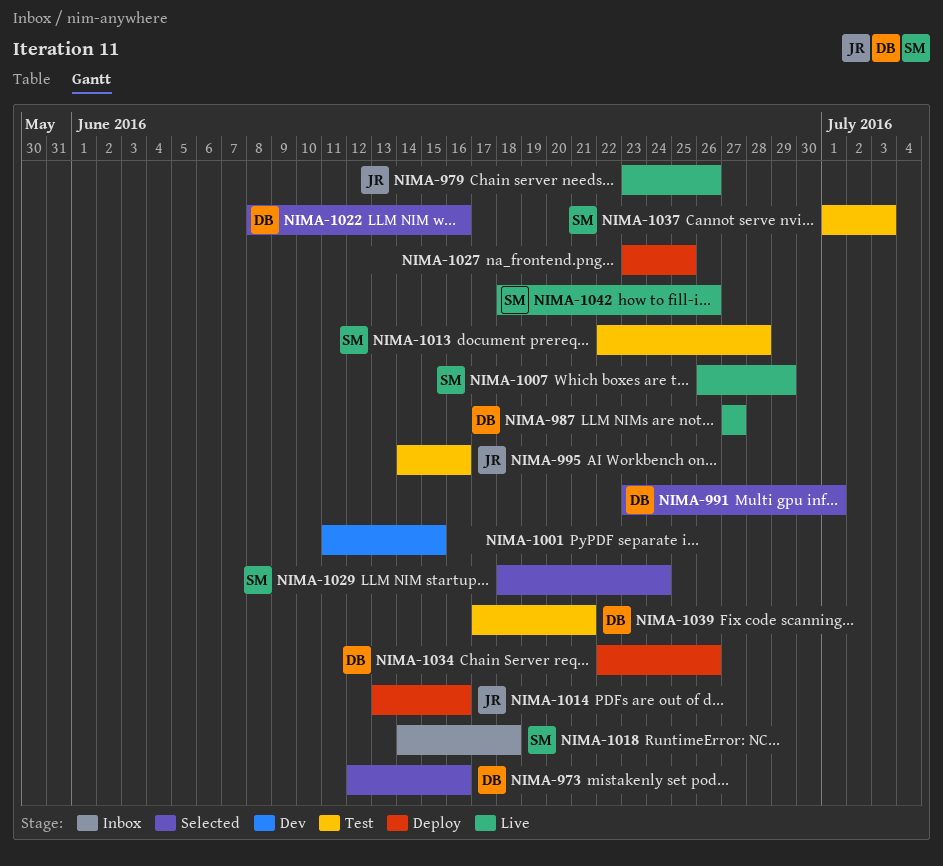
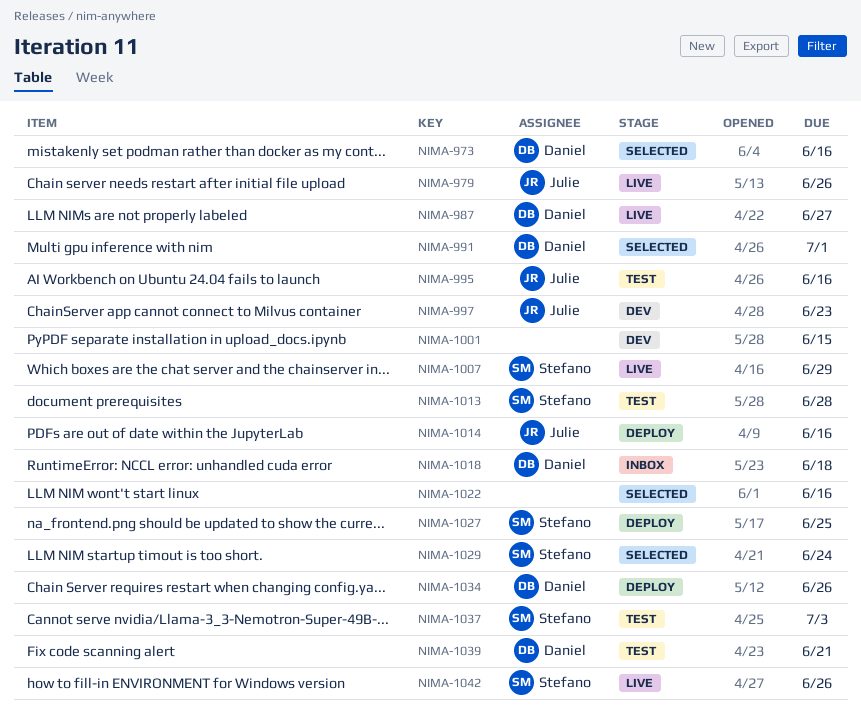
NIMA-997: none -> present
NIMA-1018, owner: Stefano -> Daniel
NIMA-1022, owner: Daniel -> none
NIMA-1027, owner: none -> Stefano

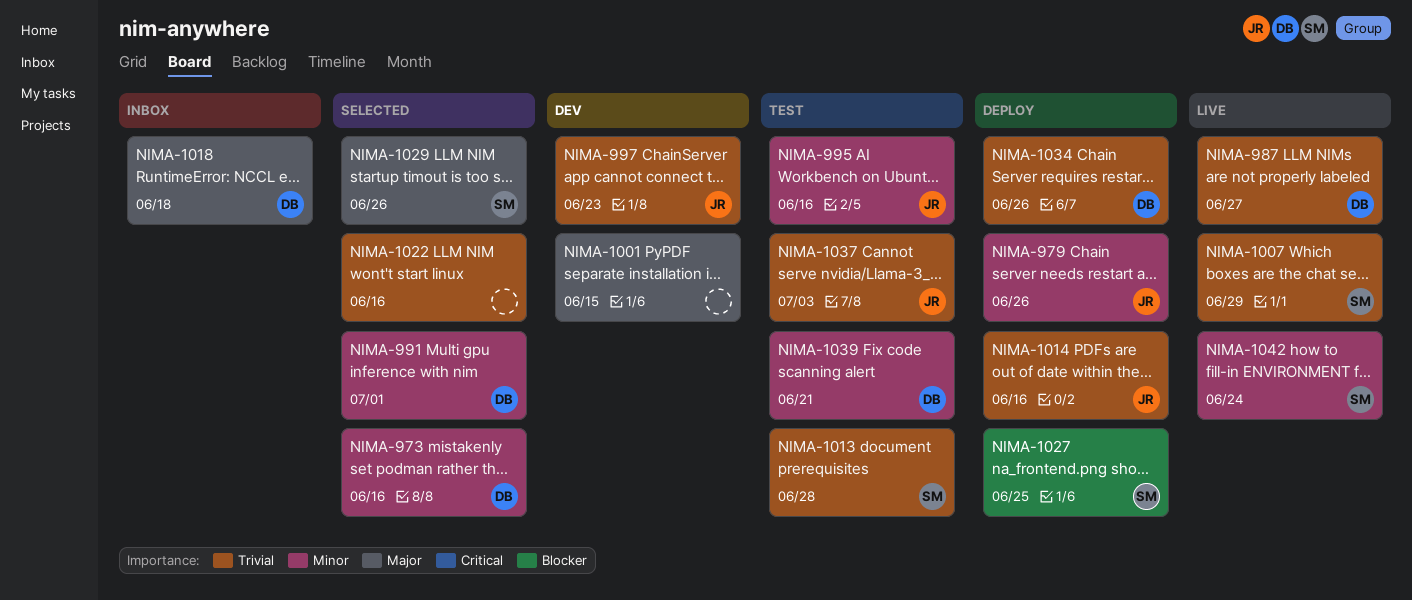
NIMA-979, status: Live -> Deploy
NIMA-1029, due: Jun 24 -> Jun 26
NIMA-1037, owner: Stefano -> Julie
NIMA-1042, due: Jun 26 -> Jun 24

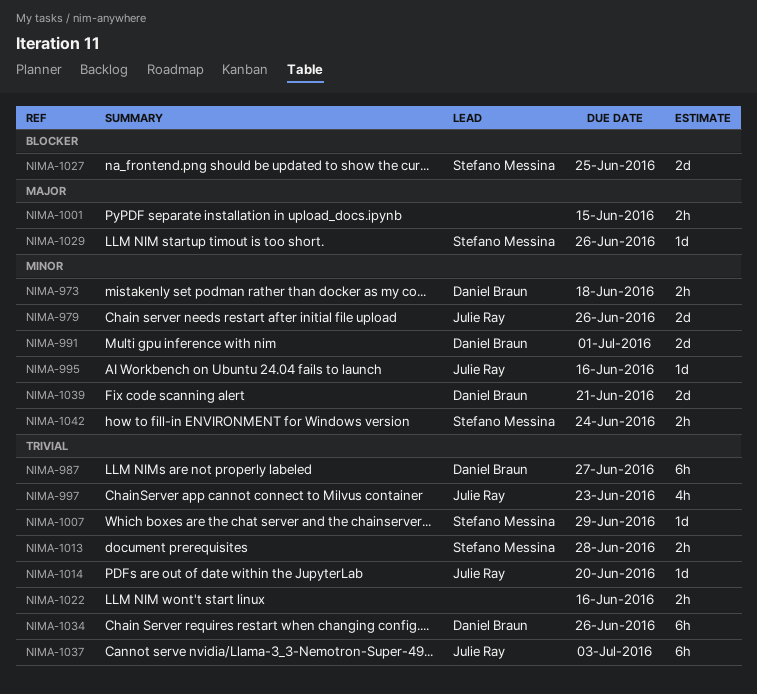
NIMA-973, due: Jun 16 -> Jun 18
NIMA-1014, due: Jun 16 -> Jun 20
NIMA-1018: present -> none

